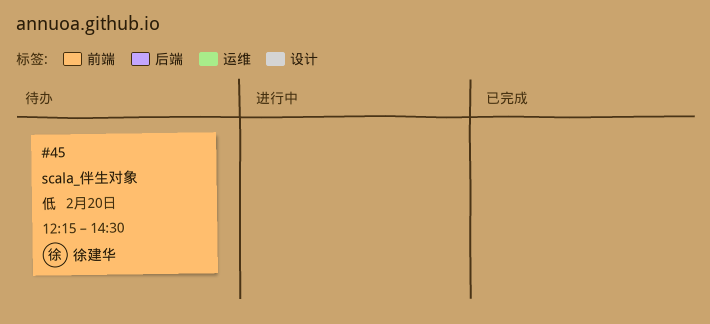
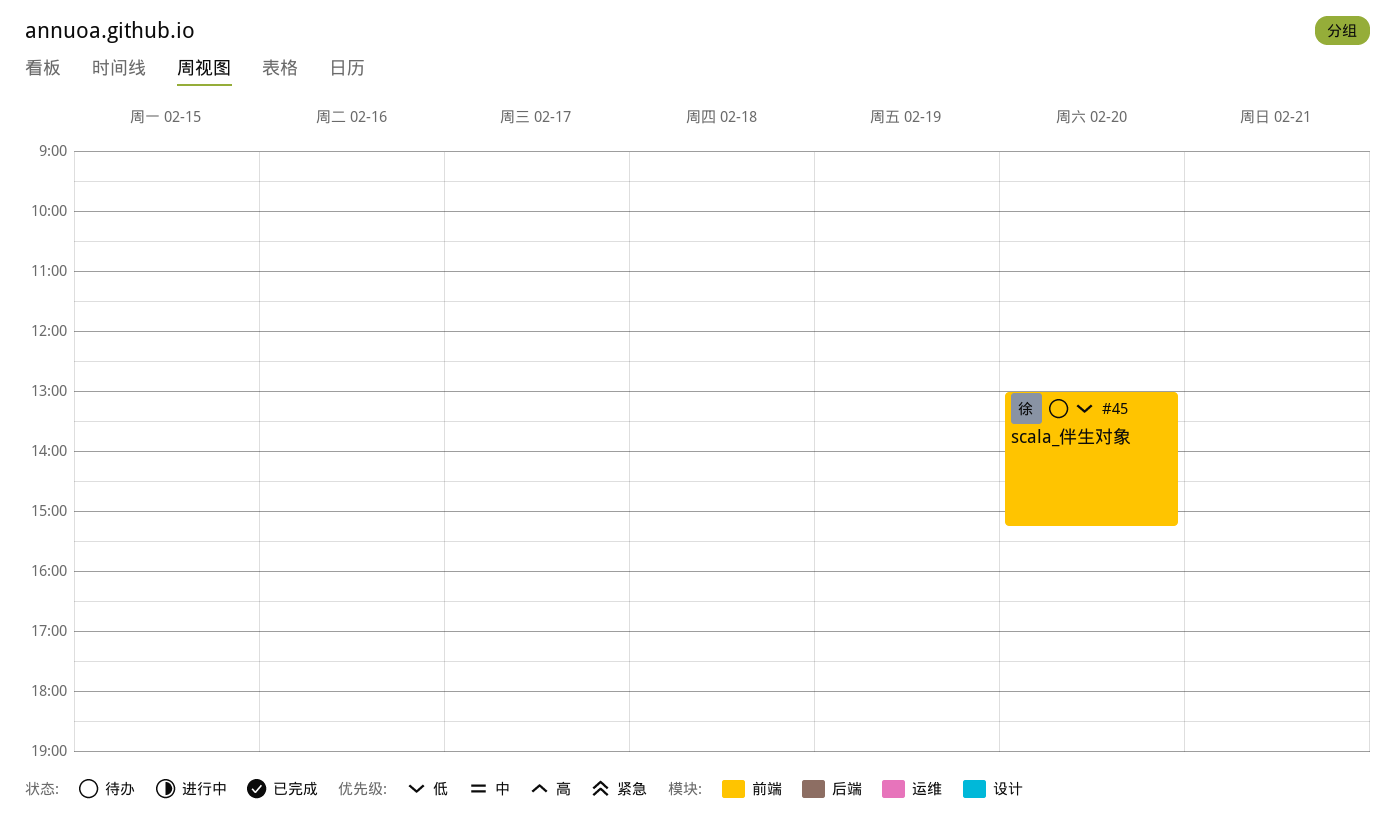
#45, begins: 12:15 -> 13:00
#45, ends: 14:30 -> 15:15

